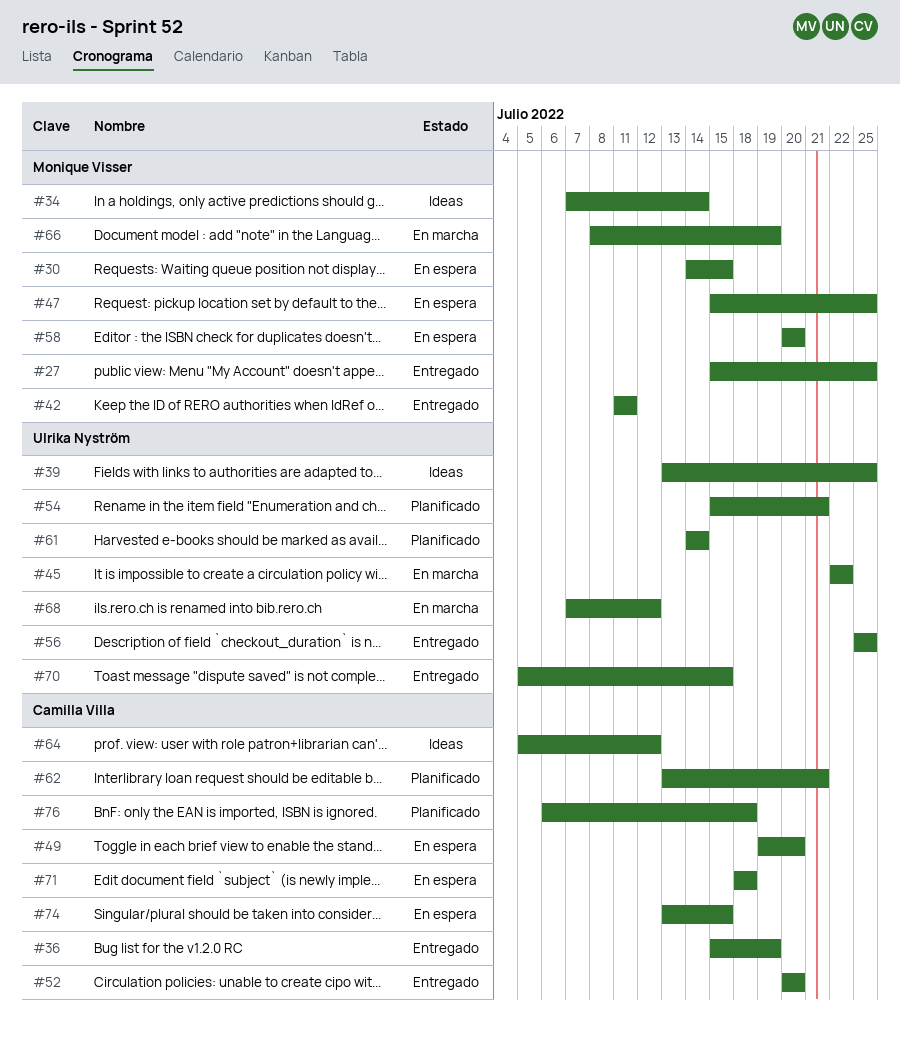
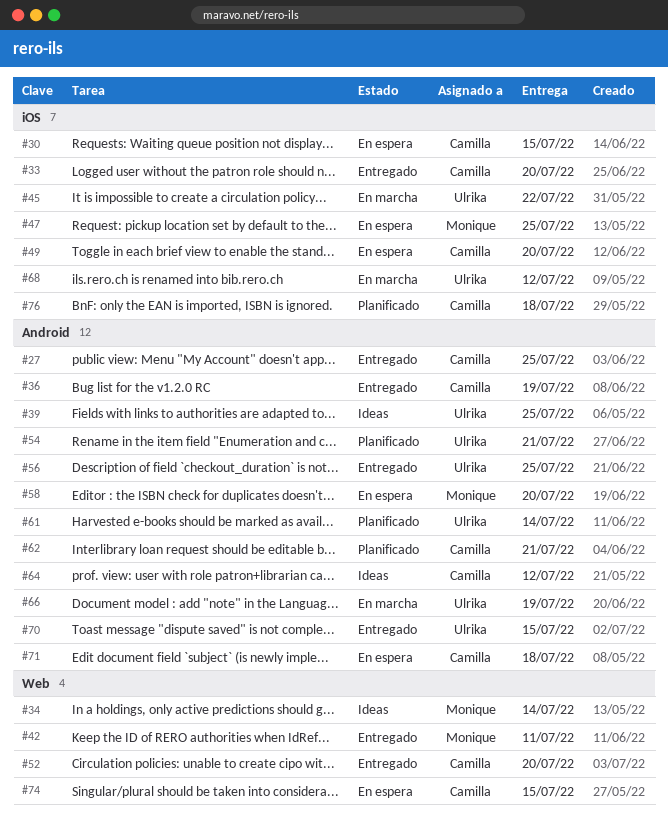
#27, owner: Monique Visser -> Camilla Villa
#30, owner: Monique Visser -> Camilla Villa
#33: none -> present
#66, owner: Monique Visser -> Ulrika Nyström

